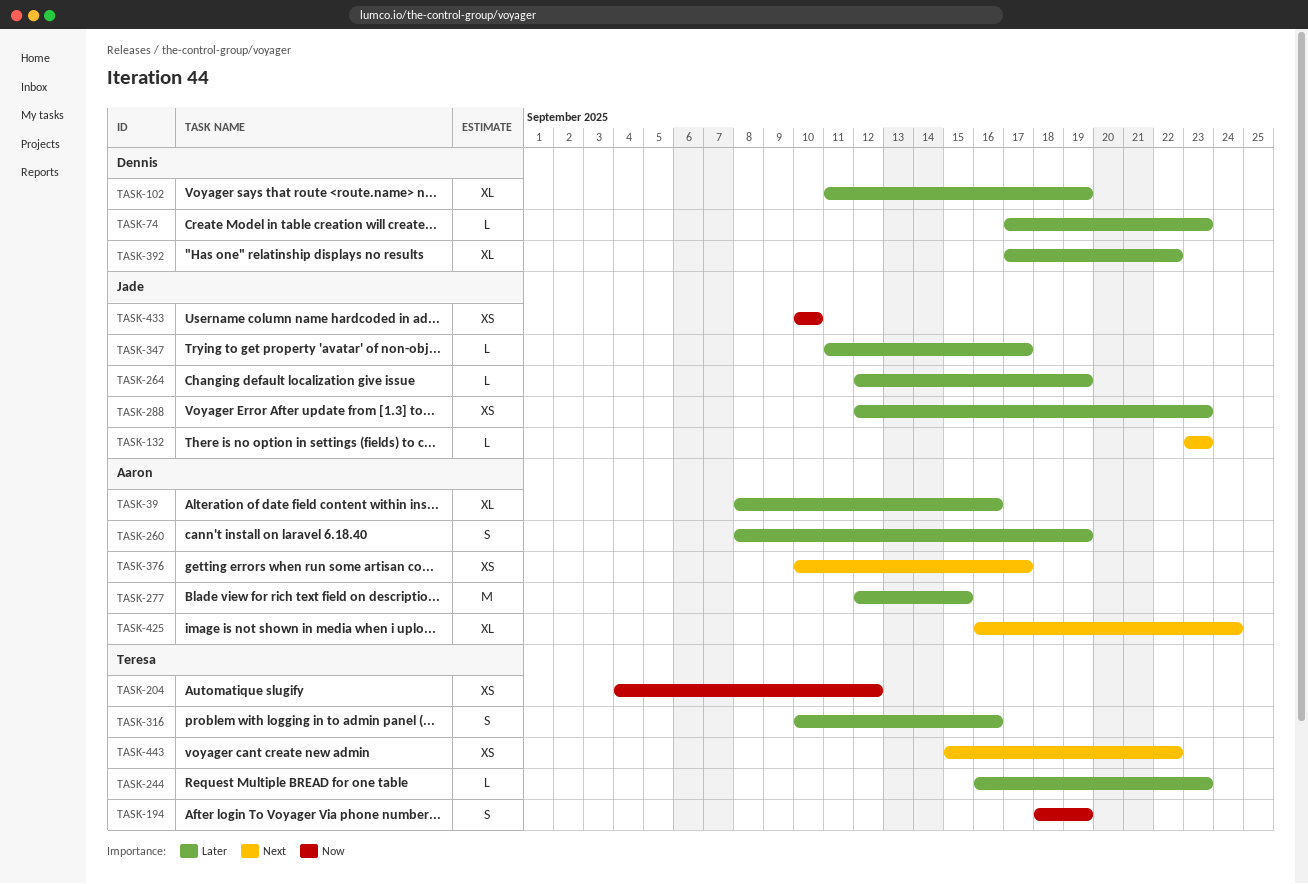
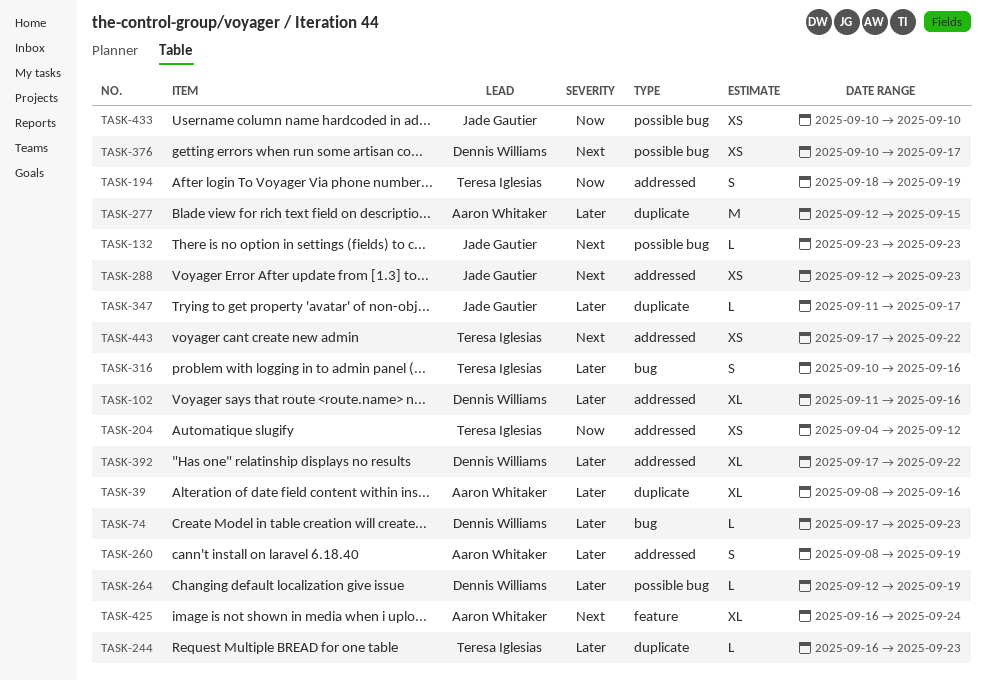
TASK-102, due: Sep 19 -> Sep 16
TASK-264, owner: Jade Gautier -> Dennis Williams
TASK-288, priority: Later -> Next
TASK-376, owner: Aaron Whitaker -> Dennis Williams
TASK-443, start: Sep 15 -> Sep 17

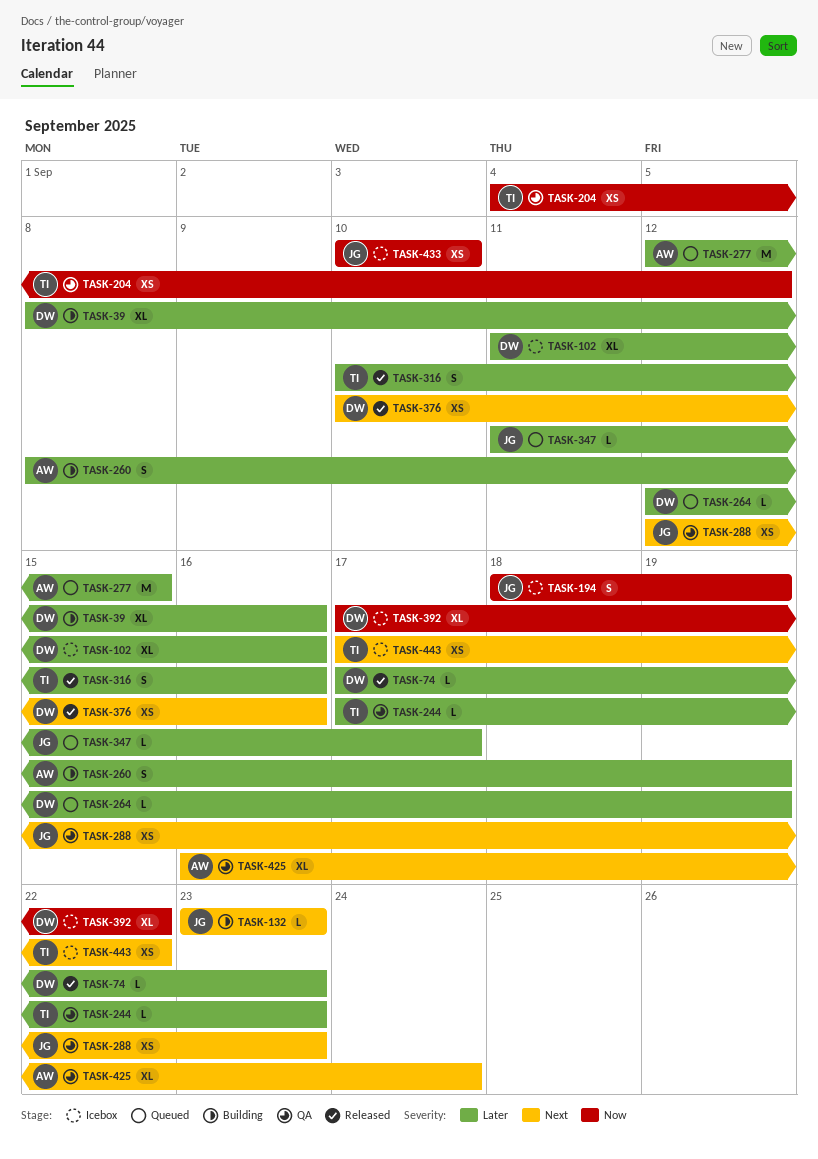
TASK-39, owner: Aaron Whitaker -> Dennis Williams
TASK-194, owner: Teresa Iglesias -> Jade Gautier
TASK-244, start: Sep 16 -> Sep 17
TASK-376, due: Sep 17 -> Sep 16
TASK-392, priority: Later -> Now

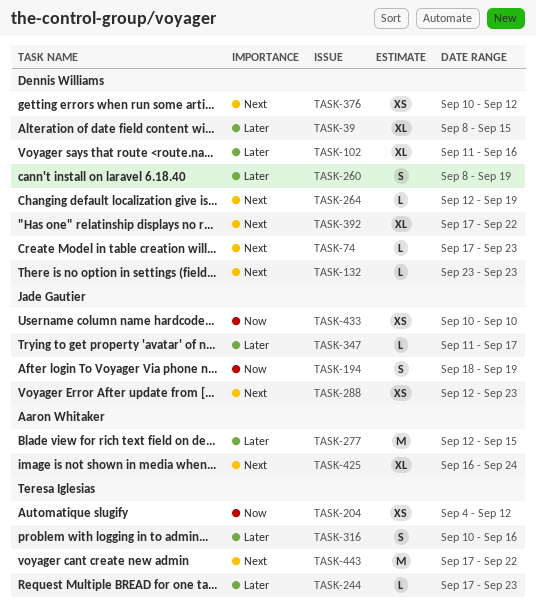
TASK-39, due: Sep 16 -> Sep 15
TASK-74, priority: Later -> Next
TASK-132, owner: Jade Gautier -> Dennis Williams
TASK-260, owner: Aaron Whitaker -> Dennis Williams
TASK-264, priority: Later -> Next
TASK-376, due: Sep 16 -> Sep 12
TASK-392, priority: Now -> Next
TASK-443, estimate: XS -> M

